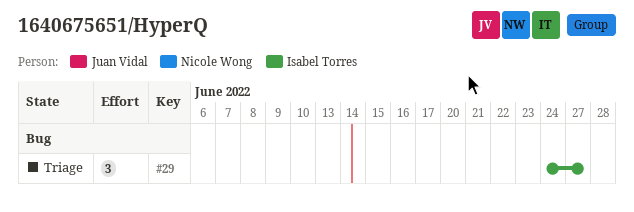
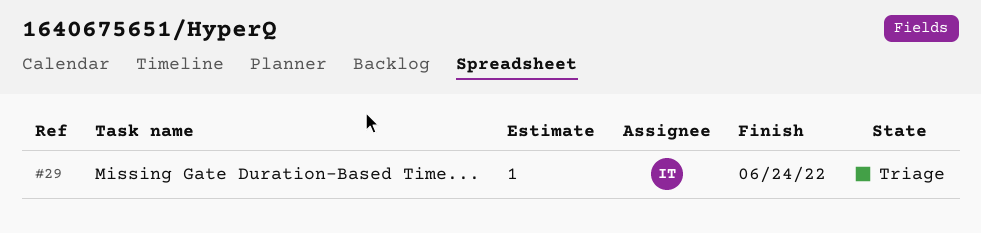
#29, estimate: 3 -> 1
#29, due: Jun 27 -> Jun 24

